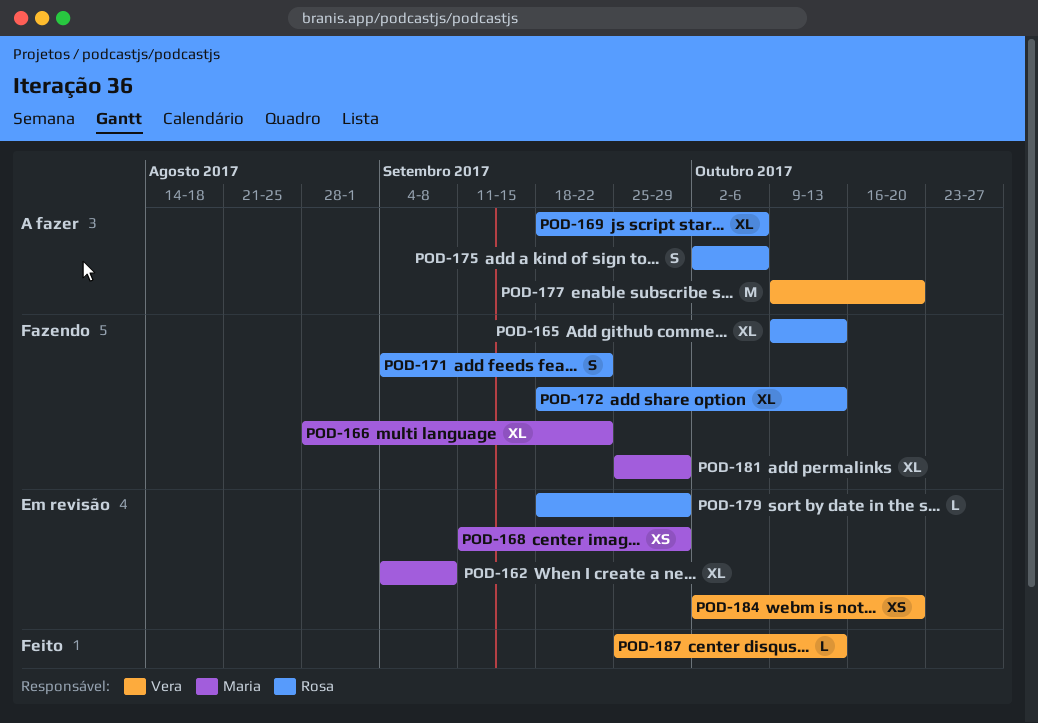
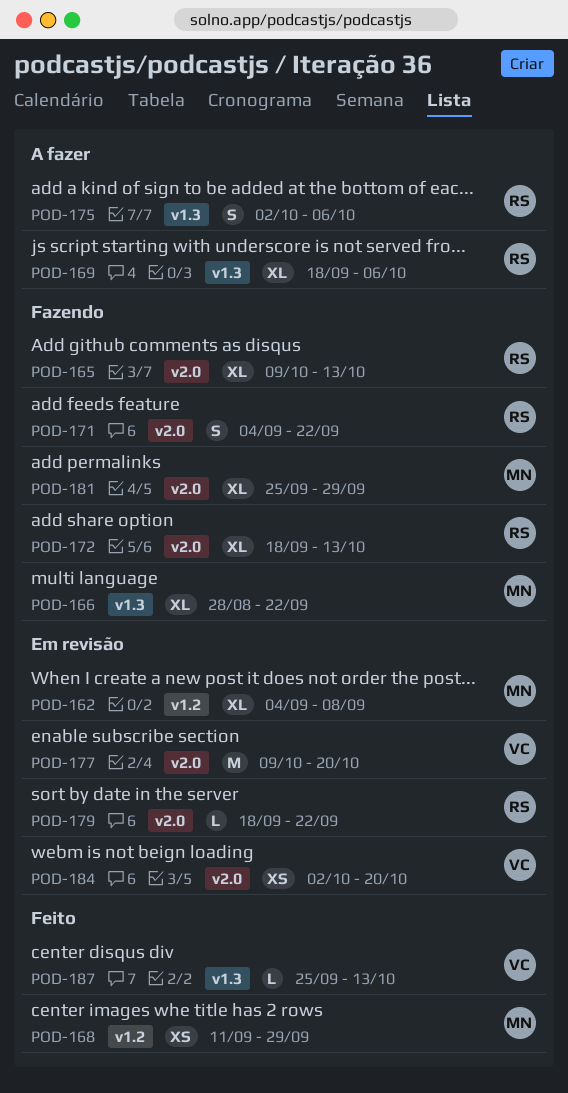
POD-168, status: Em revisão -> Feito
POD-177, status: A fazer -> Em revisão
POD-179, due: Sep 29 -> Sep 22

